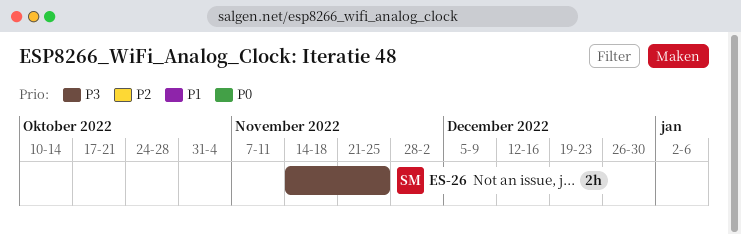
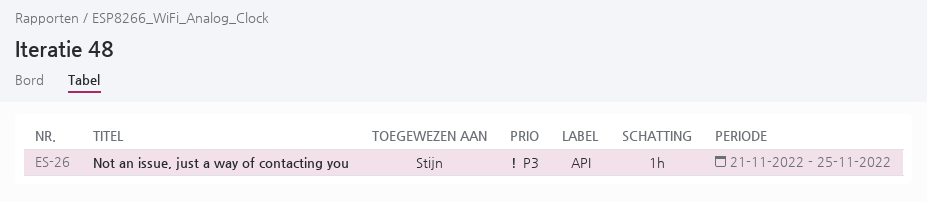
ES-26, estimate: 2h -> 1h
ES-26, start: Nov 14 -> Nov 21

